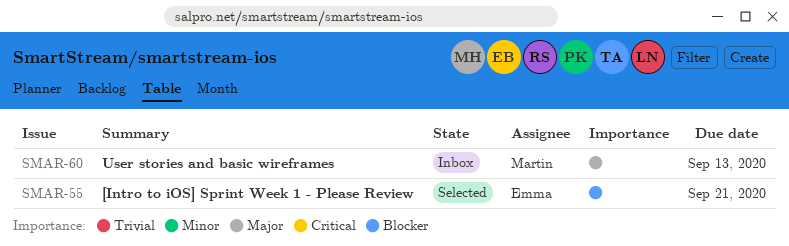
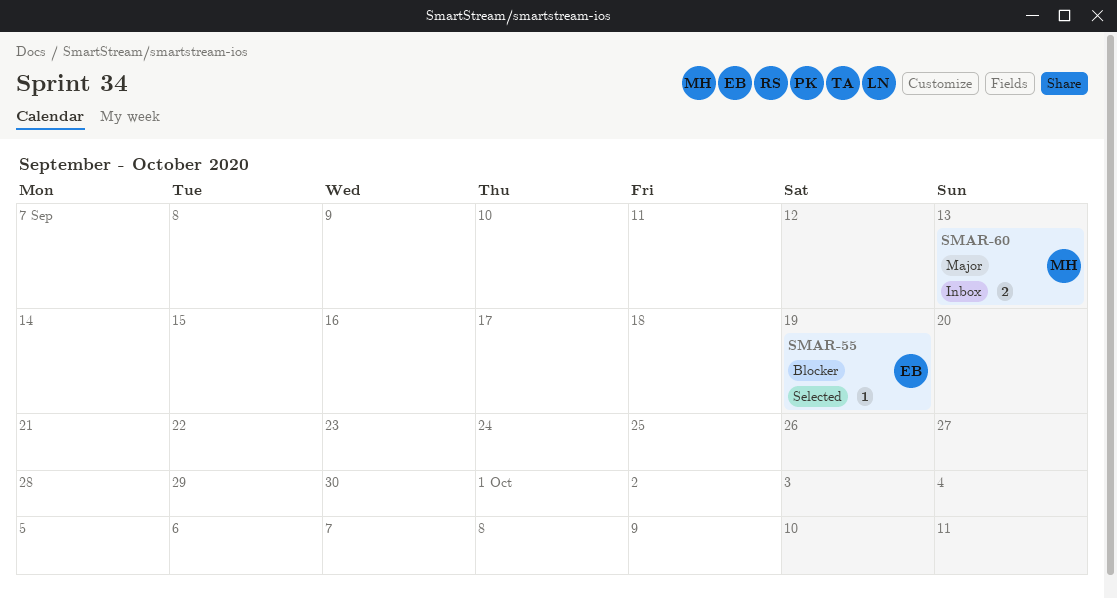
SMAR-55, due: Sep 21 -> Sep 19

